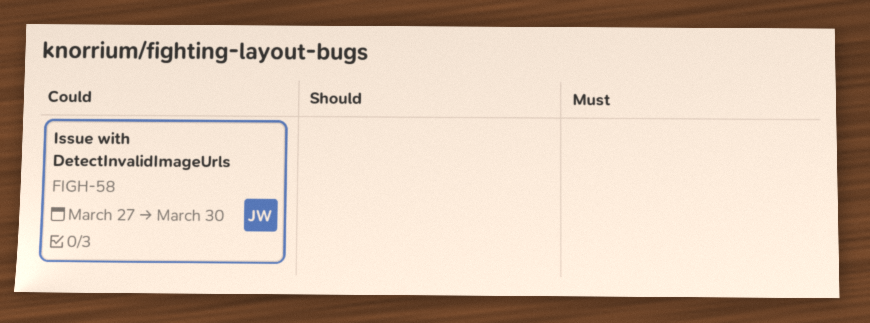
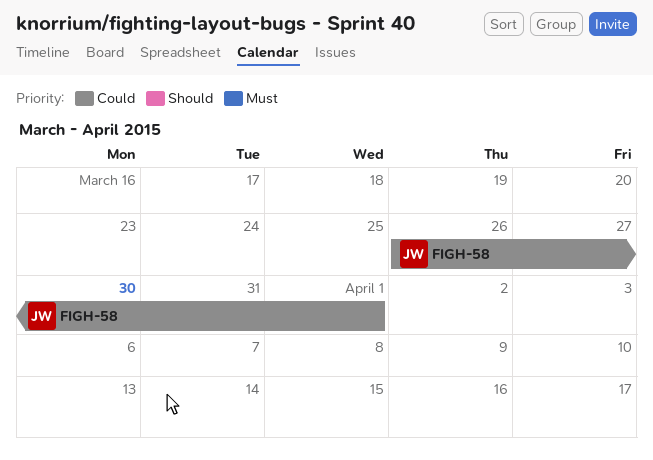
FIGH-58, start: Mar 27 -> Mar 26
FIGH-58, due: Mar 30 -> Apr 1

